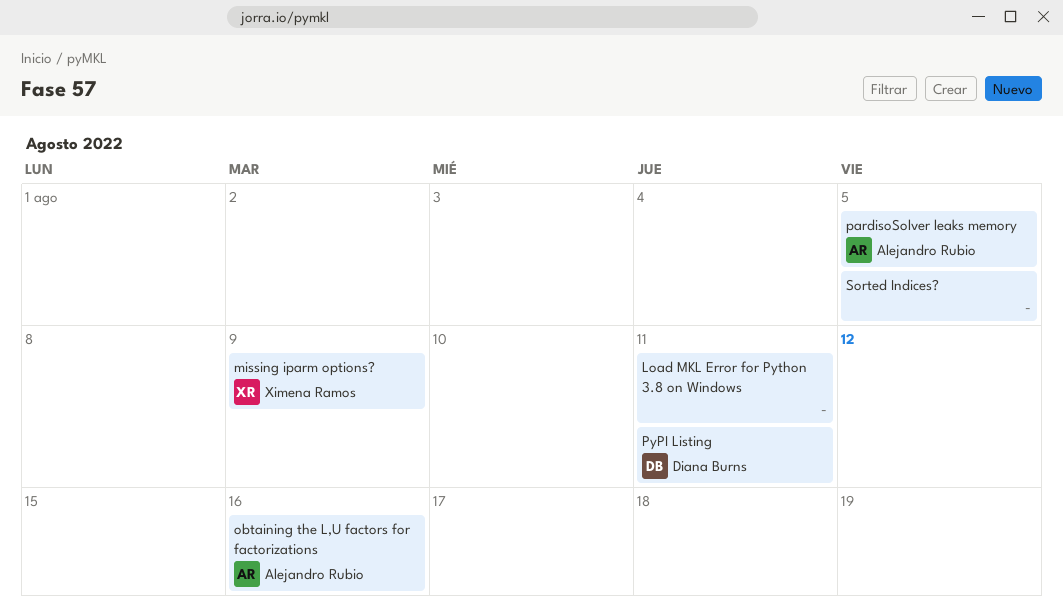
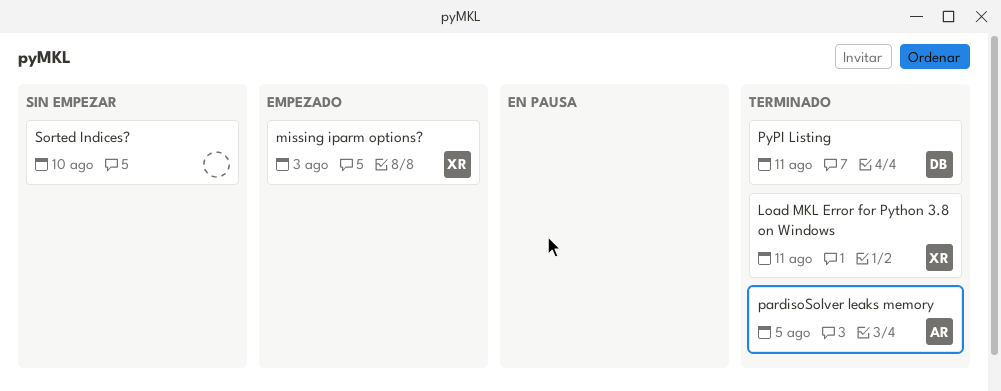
Load MKL Error for Python 3.8 on Windows, owner: none -> Ximena Ramos
missing iparm options?, due: Aug 9 -> Aug 3
obtaining the L,U factors for factorizations: present -> none
Sorted Indices?, due: Aug 5 -> Aug 10

